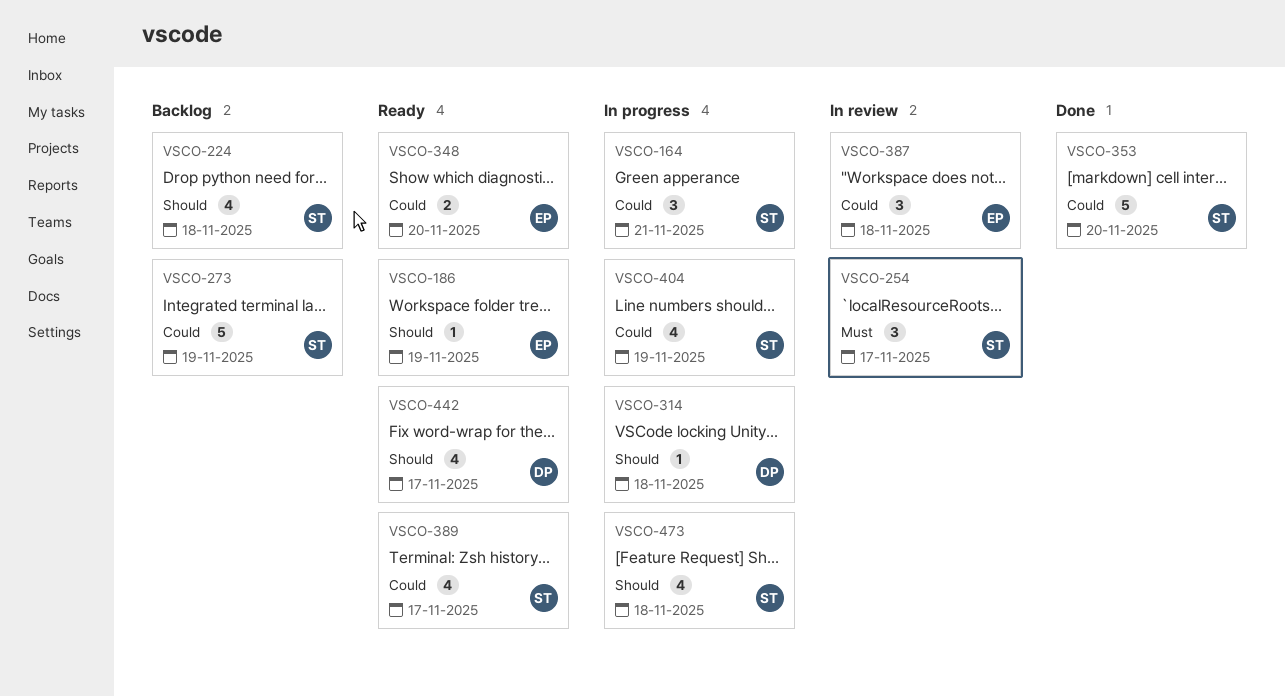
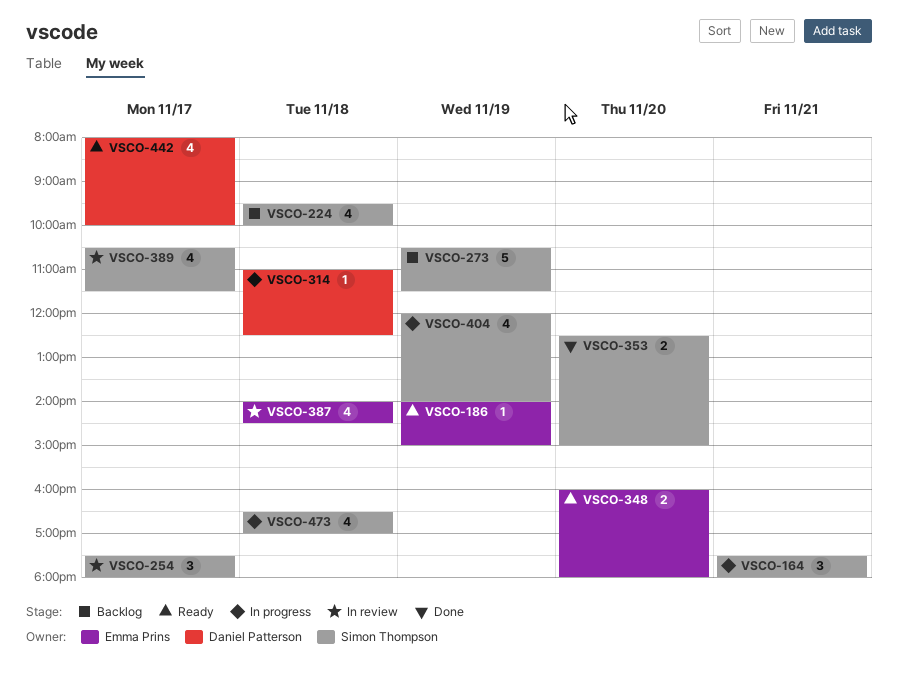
VSCO-353, estimate: 5 -> 2
VSCO-387, estimate: 3 -> 4
VSCO-389, status: Ready -> In review

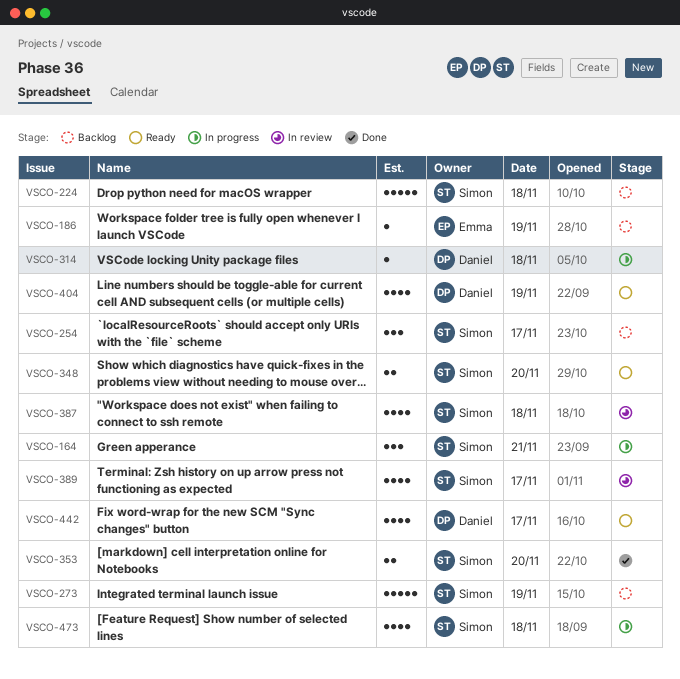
VSCO-186, status: Ready -> Backlog
VSCO-224, estimate: 4 -> 5
VSCO-254, status: In review -> Backlog
VSCO-348, owner: Emma Prins -> Simon Thompson
VSCO-387, owner: Emma Prins -> Simon Thompson
VSCO-404, status: In progress -> Ready
VSCO-404, owner: Simon Thompson -> Daniel Patterson

